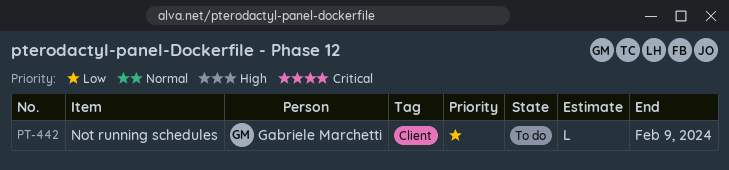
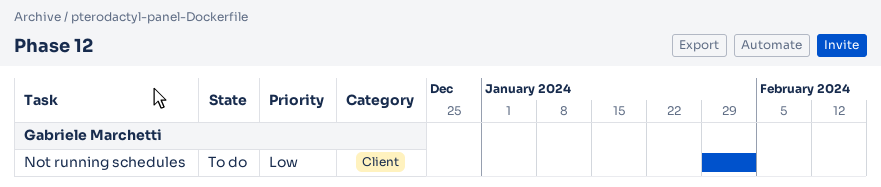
Not running schedules, due: Feb 9 -> Feb 2

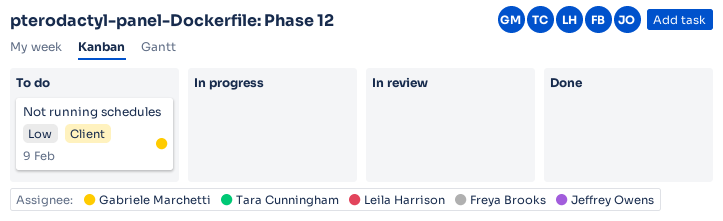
Not running schedules, due: Feb 2 -> Feb 9

